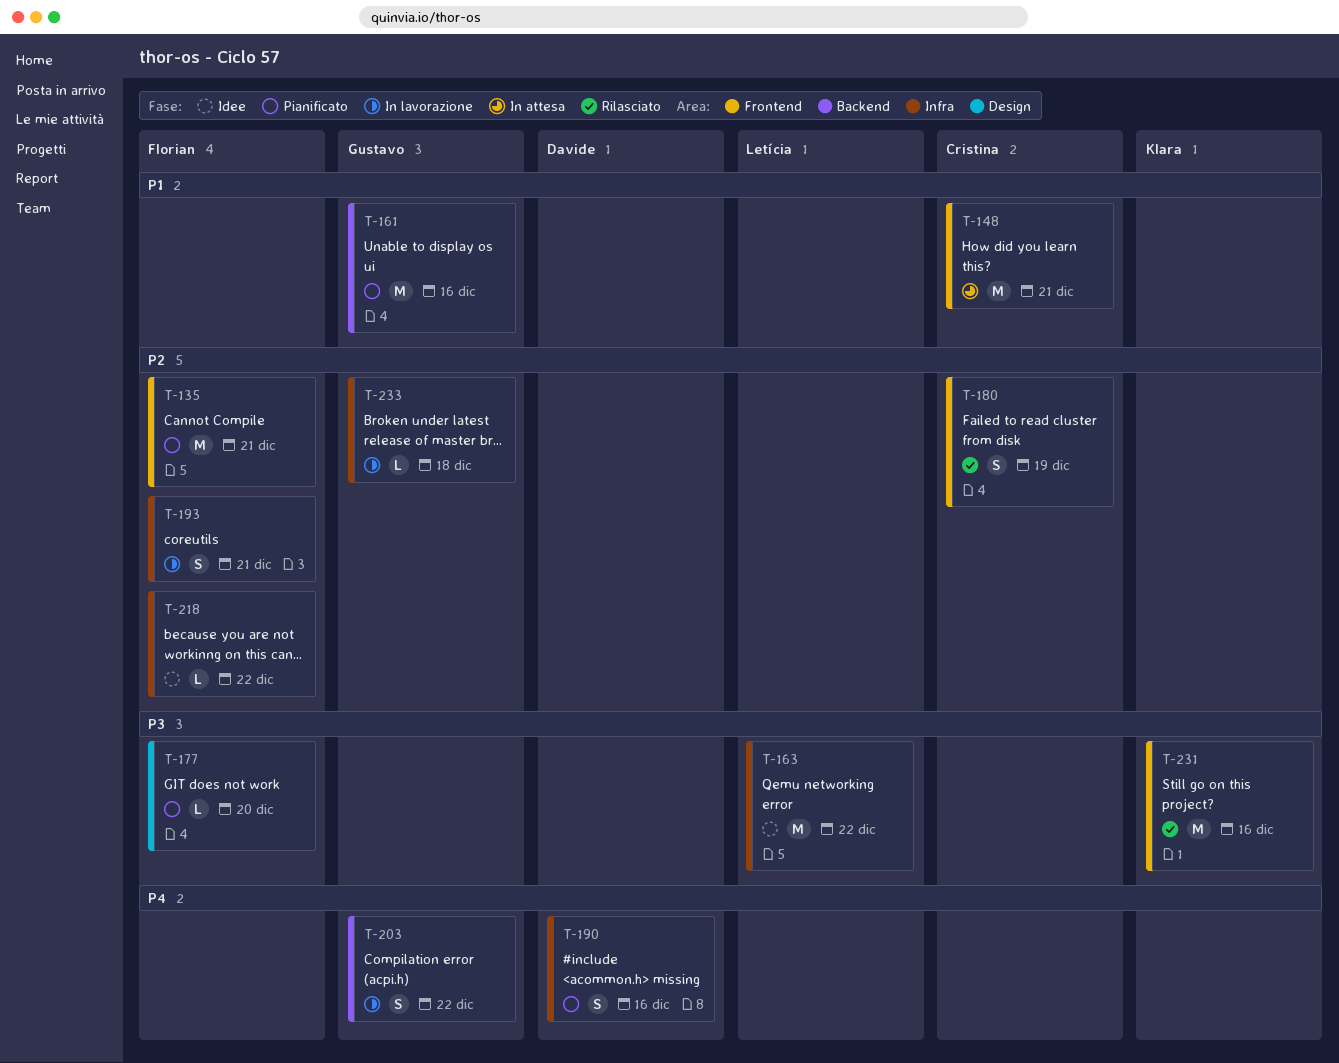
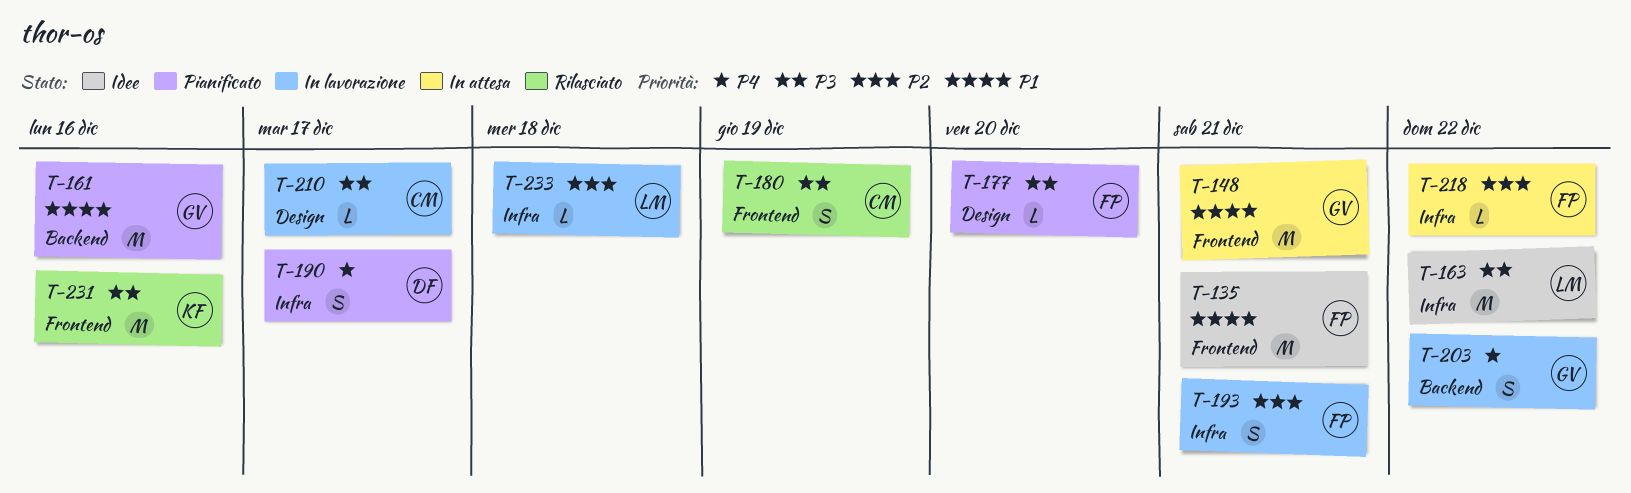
T-135, status: Pianificato -> Idee
T-135, priority: P2 -> P1
T-148, owner: Cristina -> Gustavo
T-180, priority: P2 -> P3
T-190, due: Dec 16 -> Dec 17
T-210: none -> present
T-218, status: Idee -> In attesa
T-233, owner: Gustavo -> Letícia

